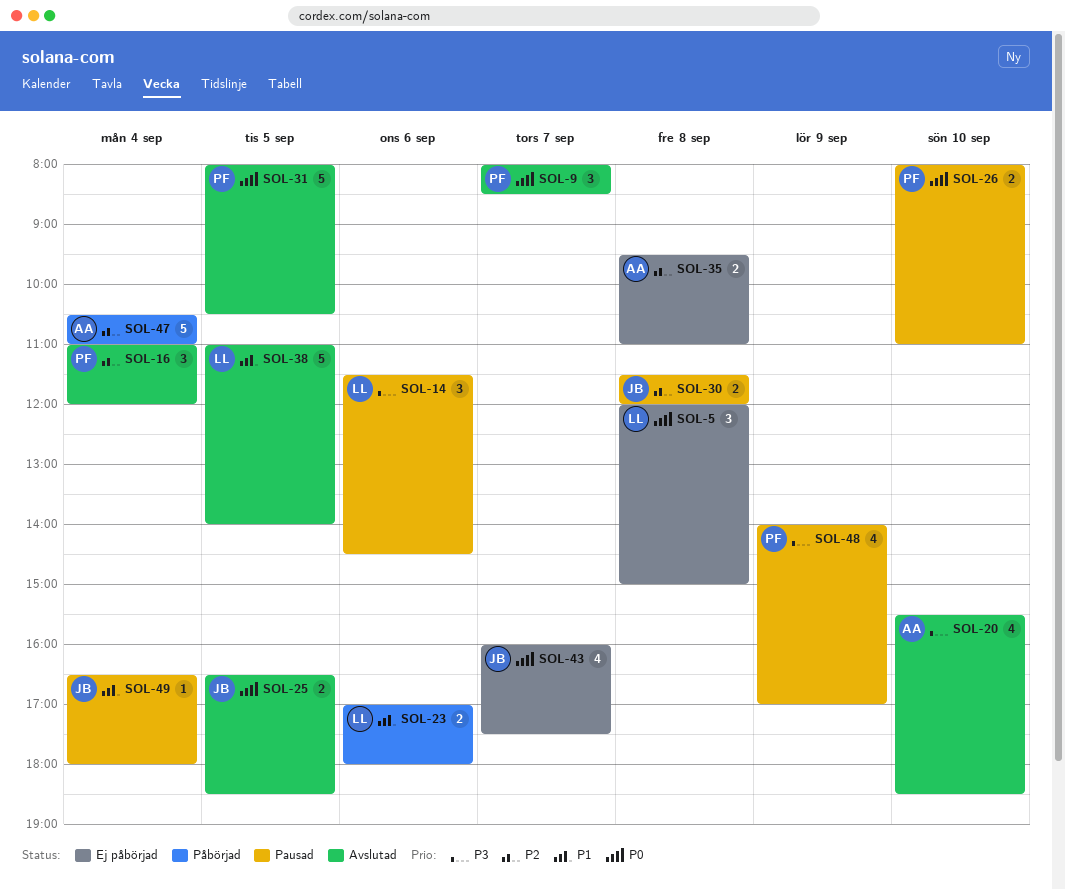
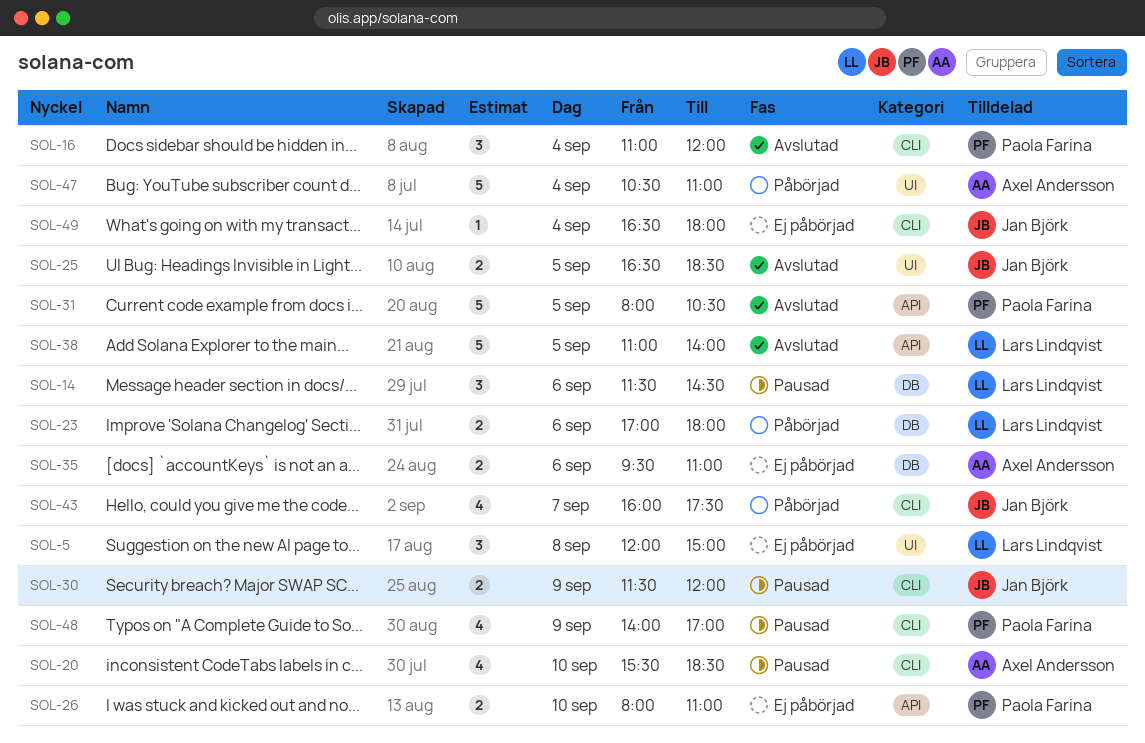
SOL-9: present -> none
SOL-20, status: Avslutad -> Pausad
SOL-26, status: Pausad -> Ej påbörjad
SOL-30, day: Sep 8 -> Sep 9
SOL-35, day: Sep 8 -> Sep 6
SOL-43, status: Ej påbörjad -> Påbörjad
SOL-49, status: Pausad -> Ej påbörjad

